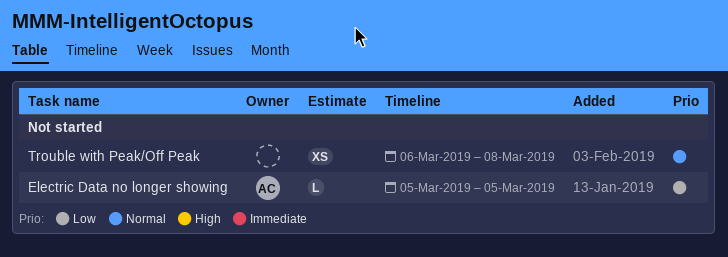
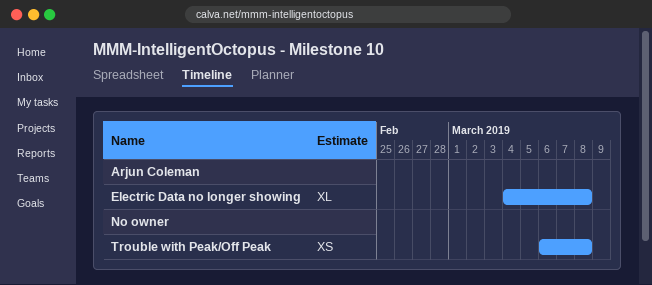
Electric Data no longer showing, estimate: L -> XL
Electric Data no longer showing, start: Mar 5 -> Mar 4
Electric Data no longer showing, due: Mar 5 -> Mar 8

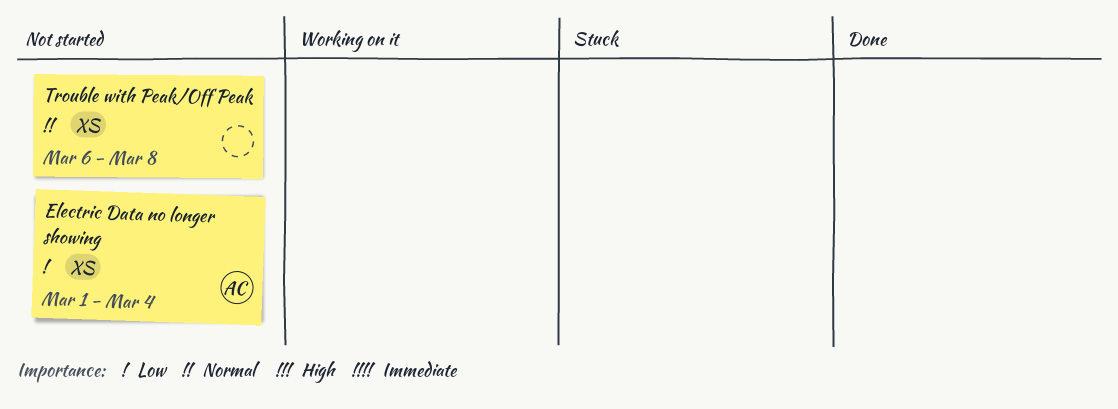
Electric Data no longer showing, estimate: XL -> XS
Electric Data no longer showing, start: Mar 4 -> Mar 1
Electric Data no longer showing, due: Mar 8 -> Mar 4

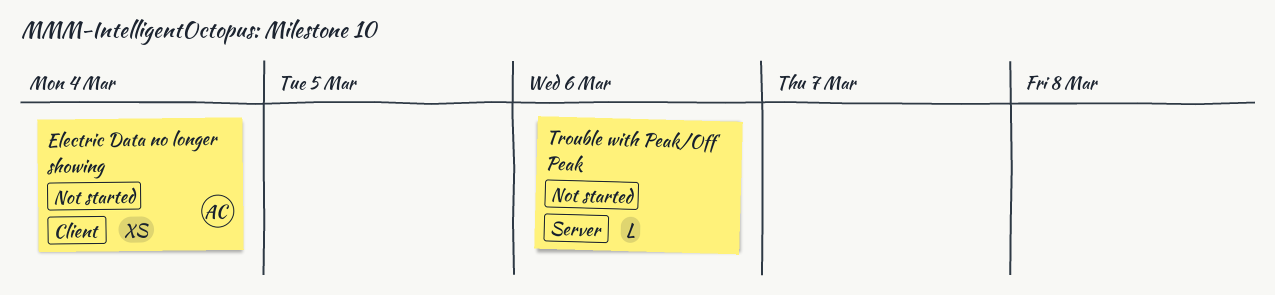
Trouble with Peak/Off Peak, estimate: XS -> L
Trouble with Peak/Off Peak, due: Mar 8 -> Mar 6

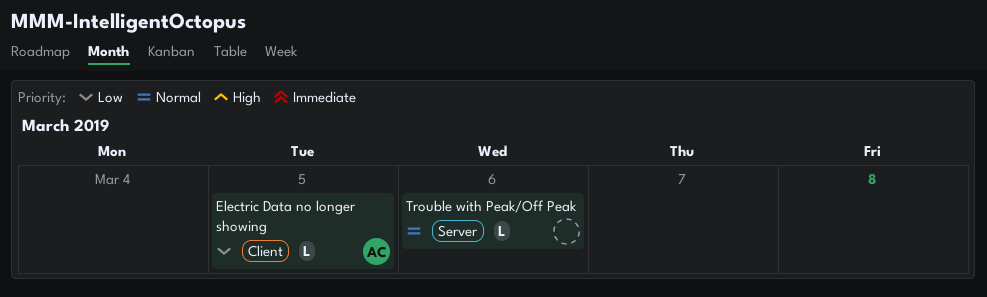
Electric Data no longer showing, estimate: XS -> L
Electric Data no longer showing, due: Mar 4 -> Mar 5

